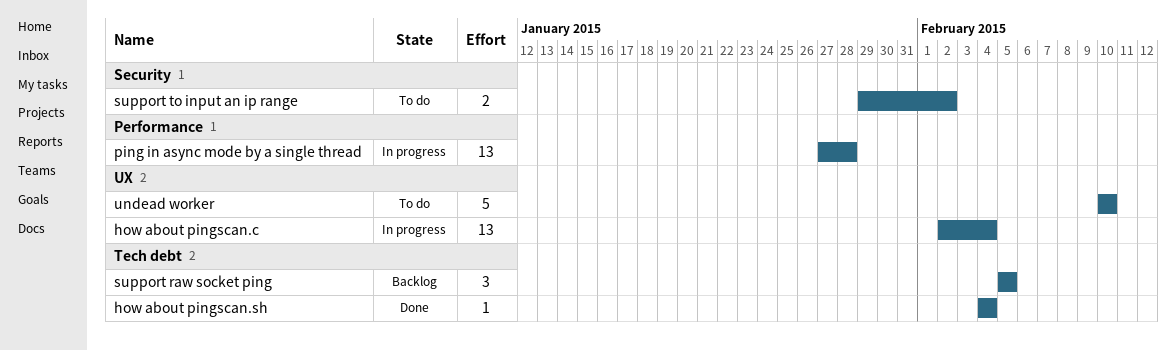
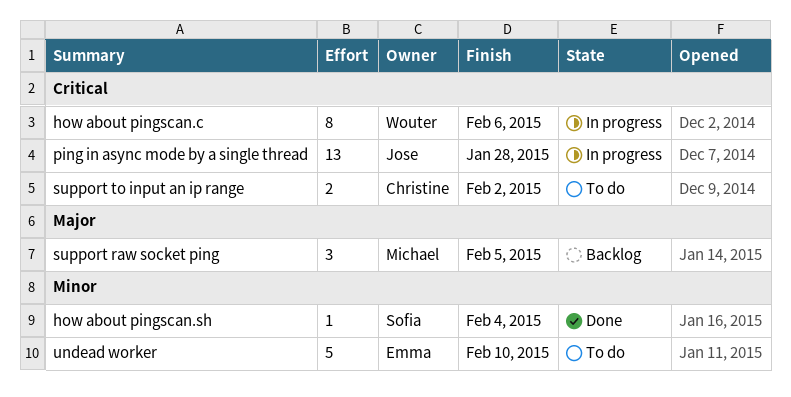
how about pingscan.c, estimate: 13 -> 8
how about pingscan.c, due: Feb 4 -> Feb 6

